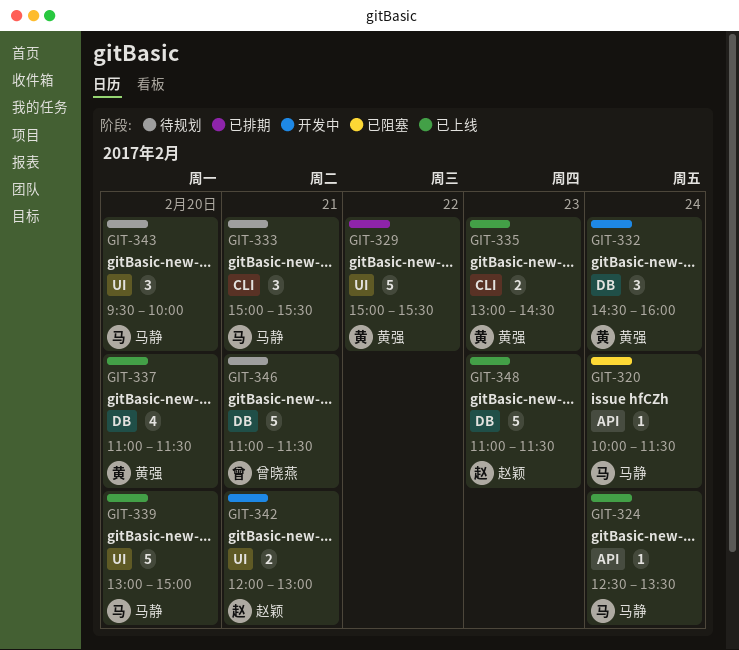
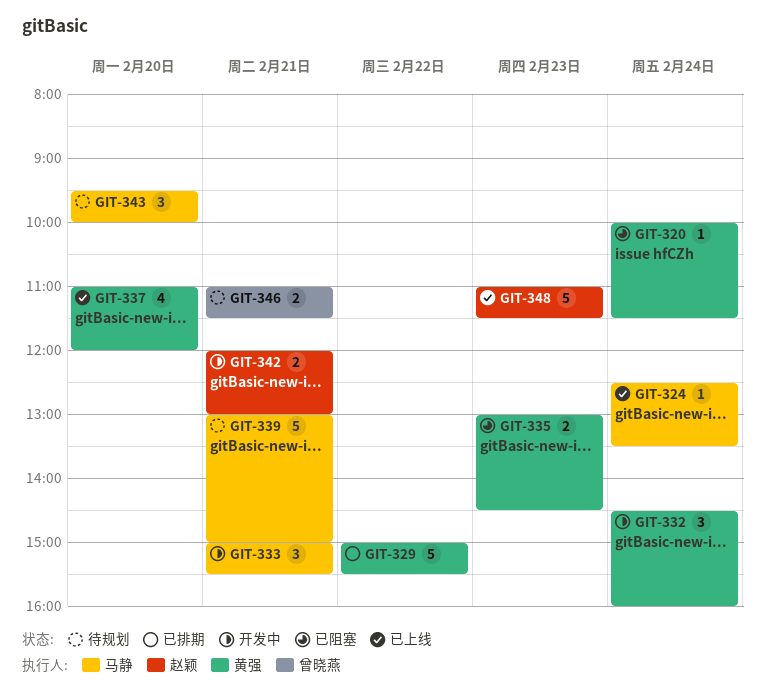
GIT-320, owner: 马静 -> 黄强
GIT-333, status: 待规划 -> 开发中
GIT-335, status: 已上线 -> 已阻塞
GIT-337, ends: 11:30 -> 12:00
GIT-339, status: 已上线 -> 待规划
GIT-339, day: Feb 20 -> Feb 21
GIT-346, estimate: 5 -> 2

